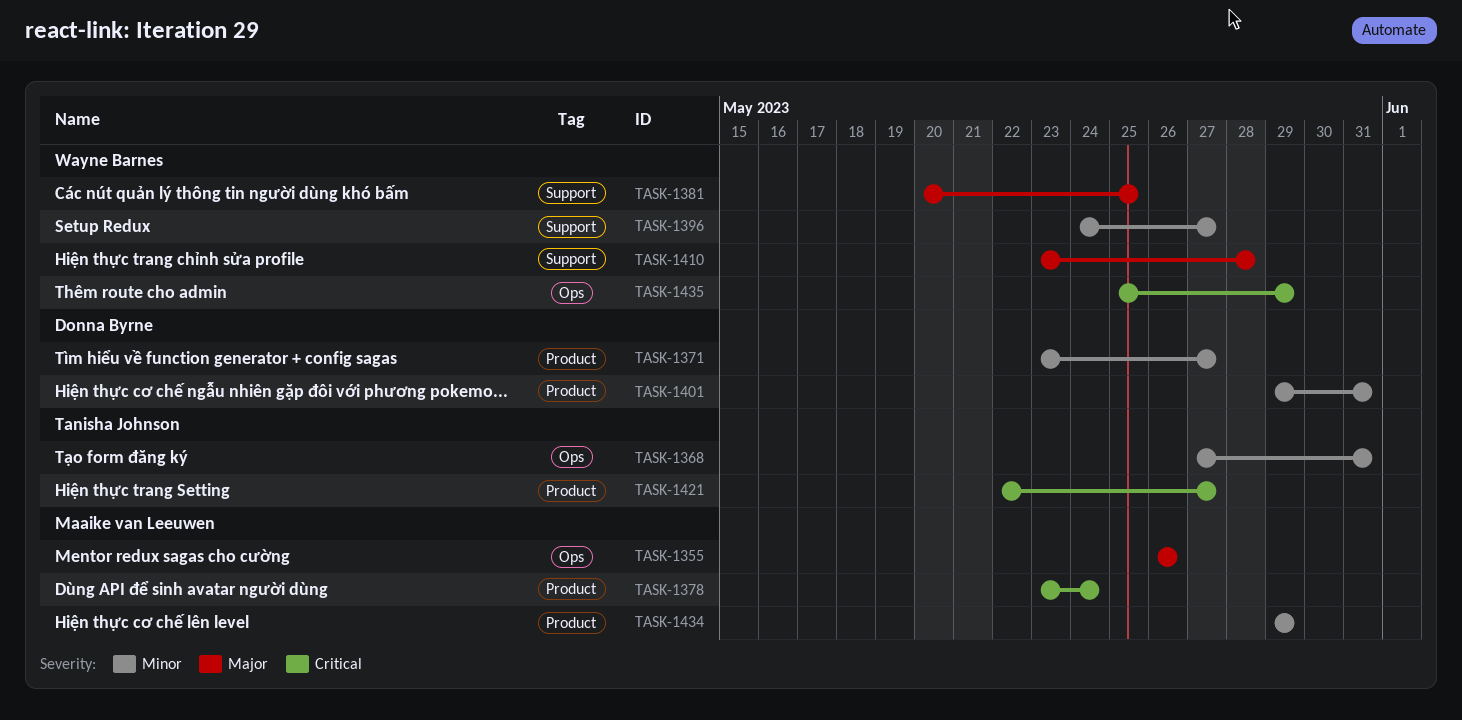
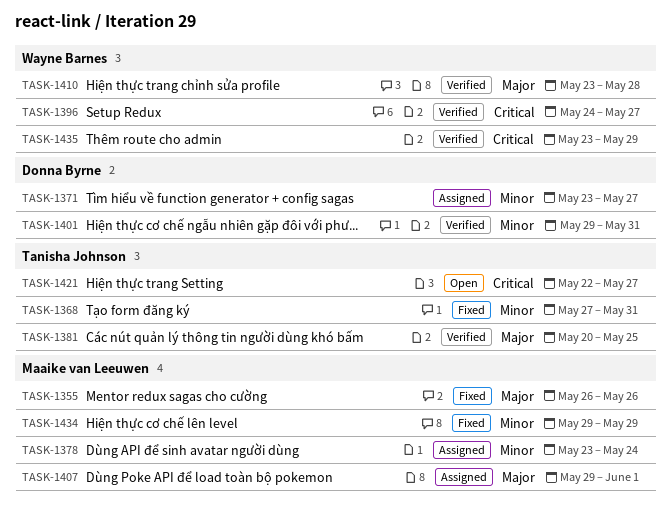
TASK-1378, priority: Critical -> Minor
TASK-1381, owner: Wayne Barnes -> Tanisha Johnson
TASK-1396, priority: Minor -> Critical
TASK-1407: none -> present
TASK-1435, start: May 25 -> May 23

